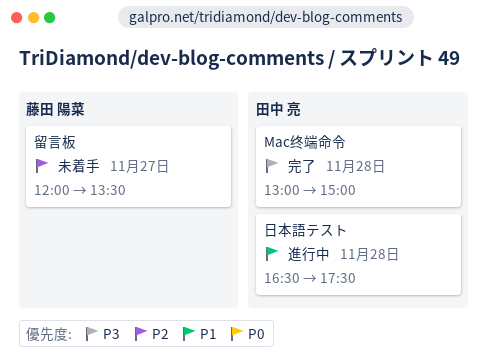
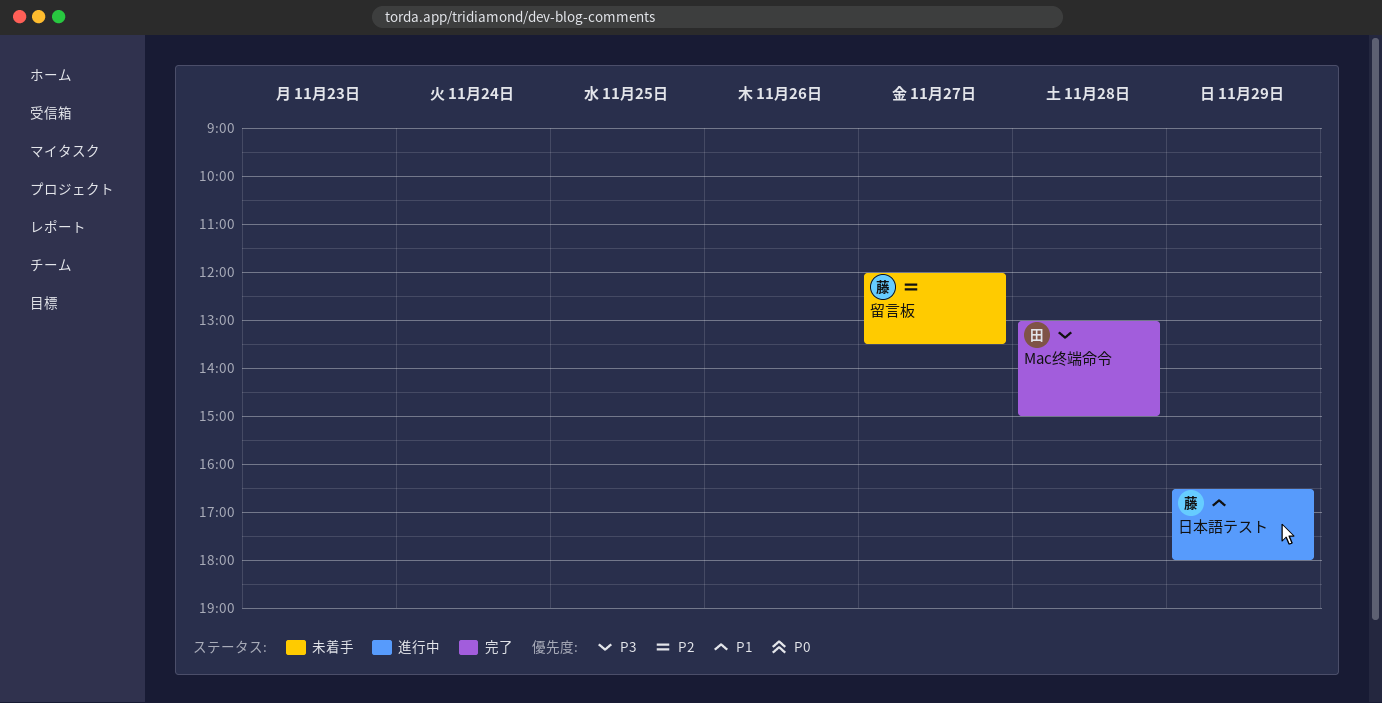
日本語テスト, owner: 田中 亮 -> 藤田 陽菜
日本語テスト, day: Nov 28 -> Nov 29
日本語テスト, ends: 17:30 -> 18:00

